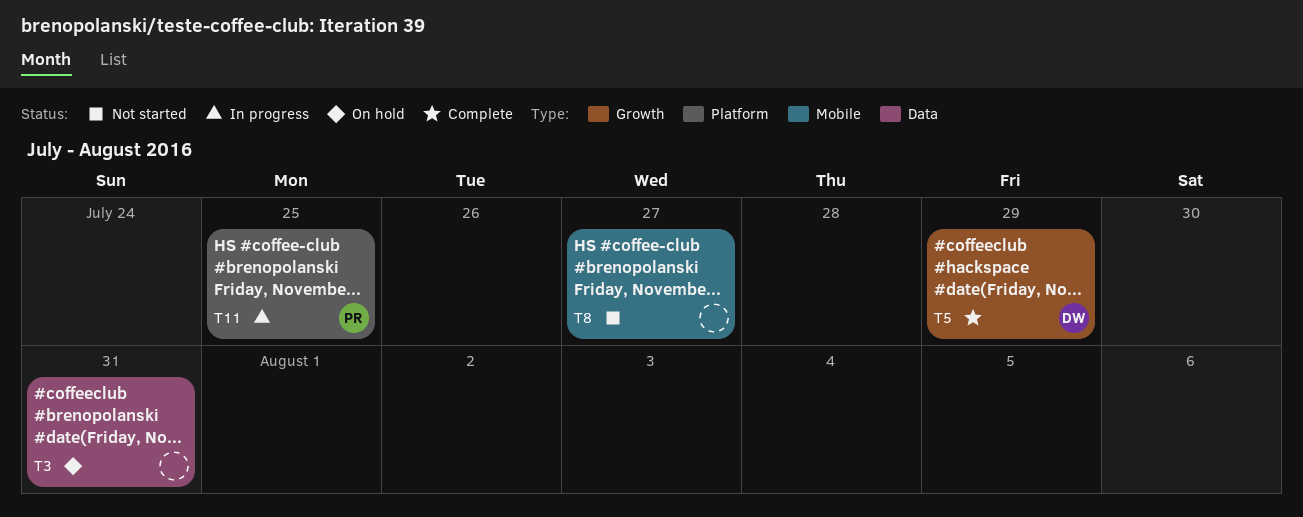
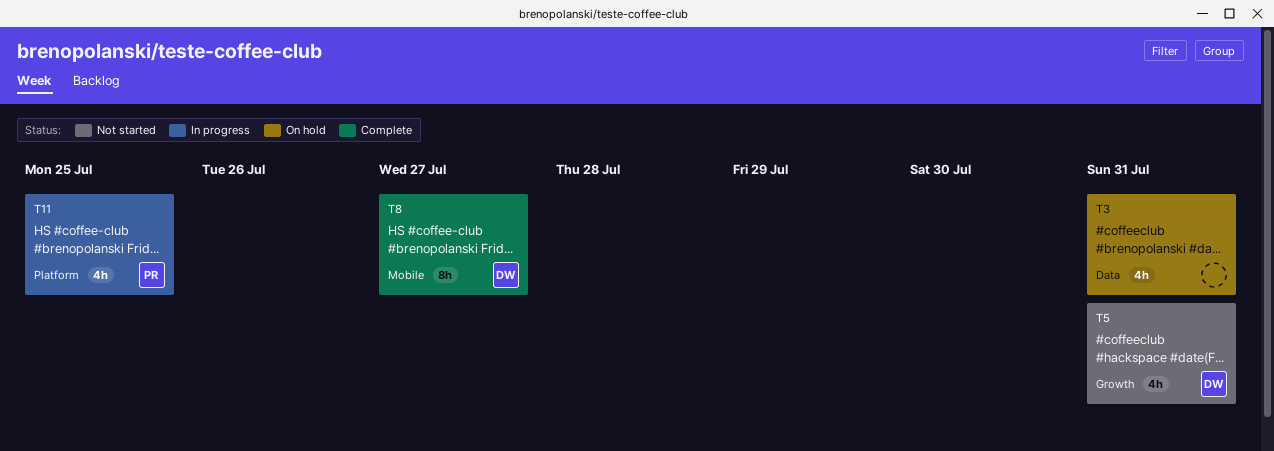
T5, status: Complete -> Not started
T5, due: Jul 29 -> Jul 31
T8, status: Not started -> Complete
T8, owner: none -> DW

